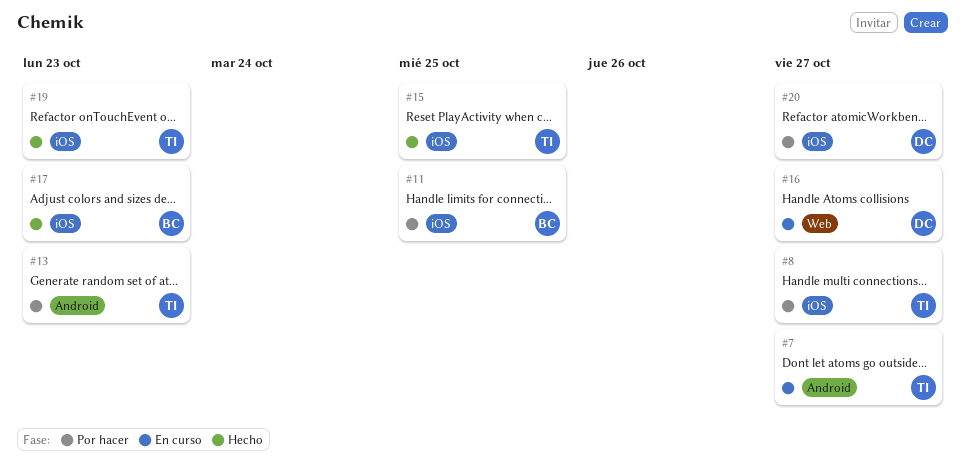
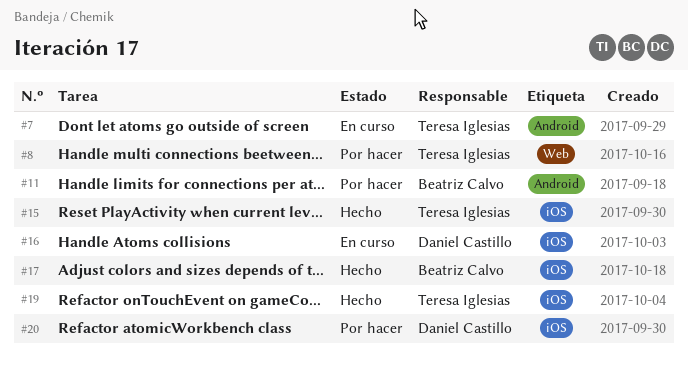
#8, label: iOS -> Web
#11, label: iOS -> Android
#13: present -> none
#16, label: Web -> iOS

